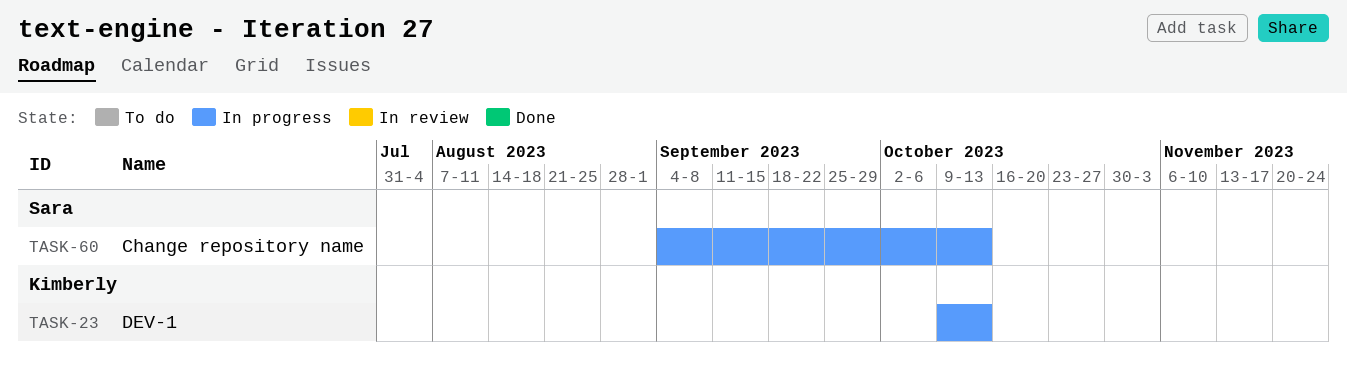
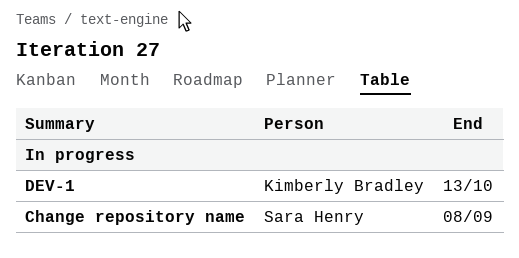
Change repository name, due: Oct 13 -> Sep 8

